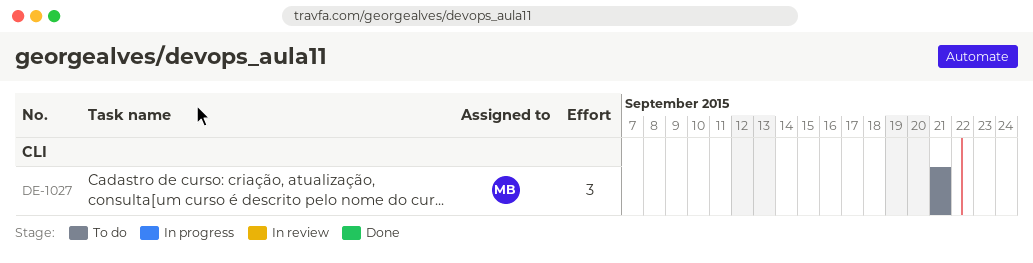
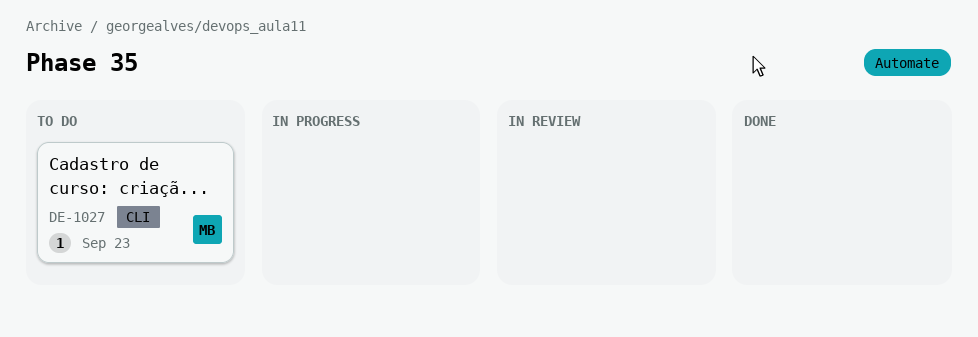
DE-1027, estimate: 3 -> 1
DE-1027, due: Sep 21 -> Sep 23

